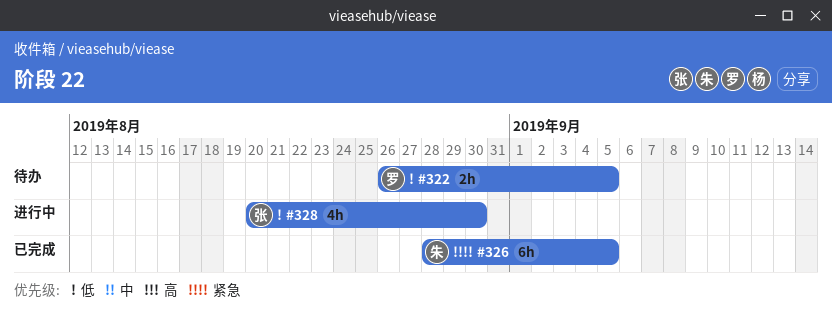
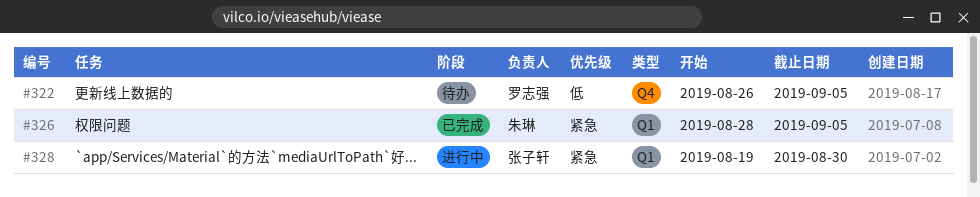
#328, priority: 低 -> 紧急
#328, start: Aug 20 -> Aug 19

